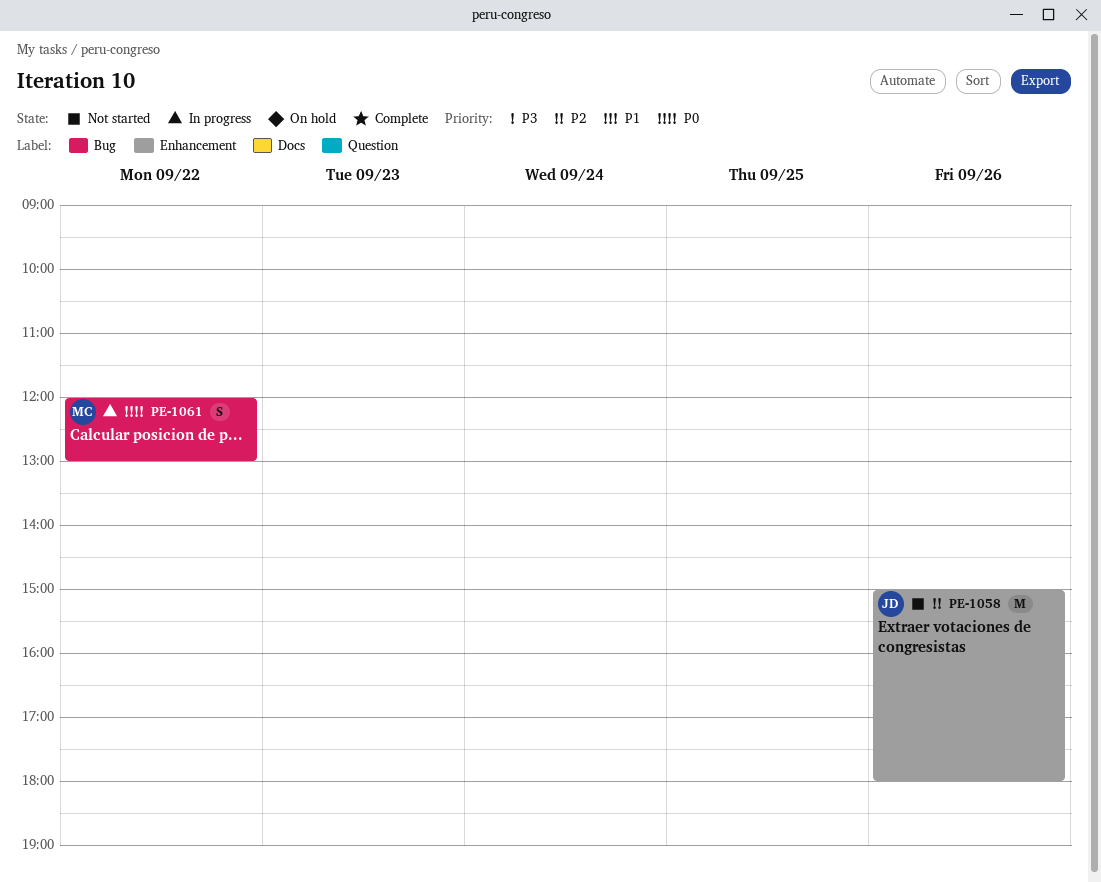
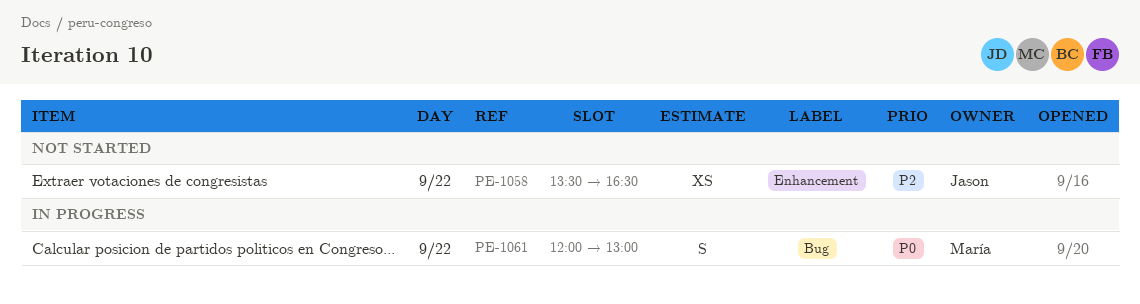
PE-1058, estimate: M -> XS
PE-1058, day: Sep 26 -> Sep 22
PE-1058, begins: 15:00 -> 13:30
PE-1058, ends: 18:00 -> 16:30

